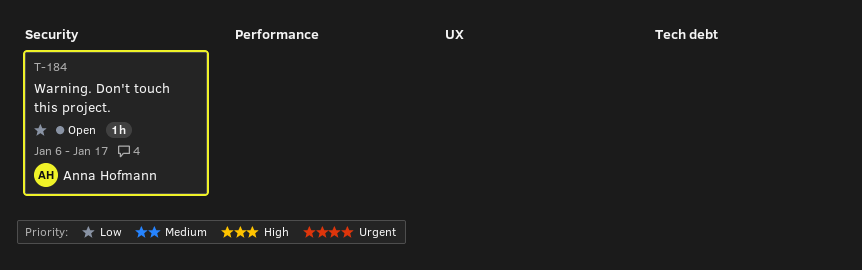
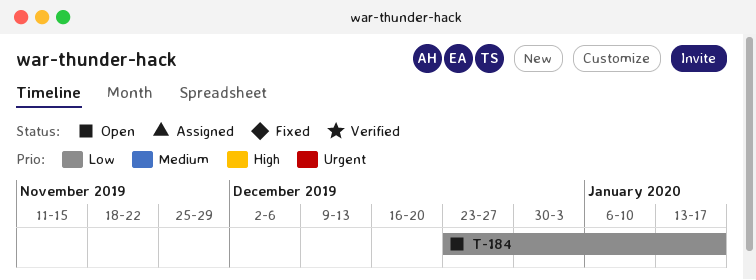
T-184, start: Jan 6 -> Dec 23

